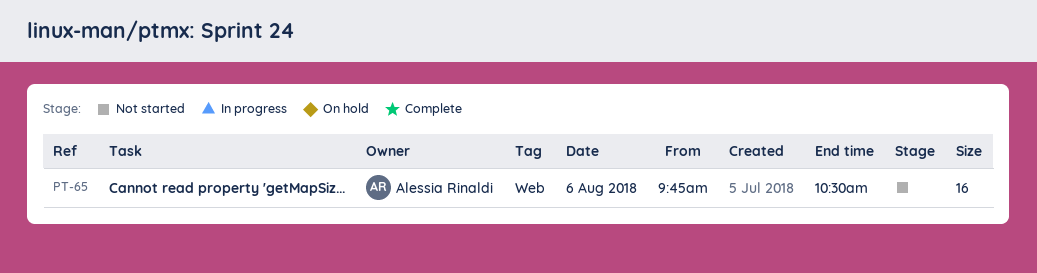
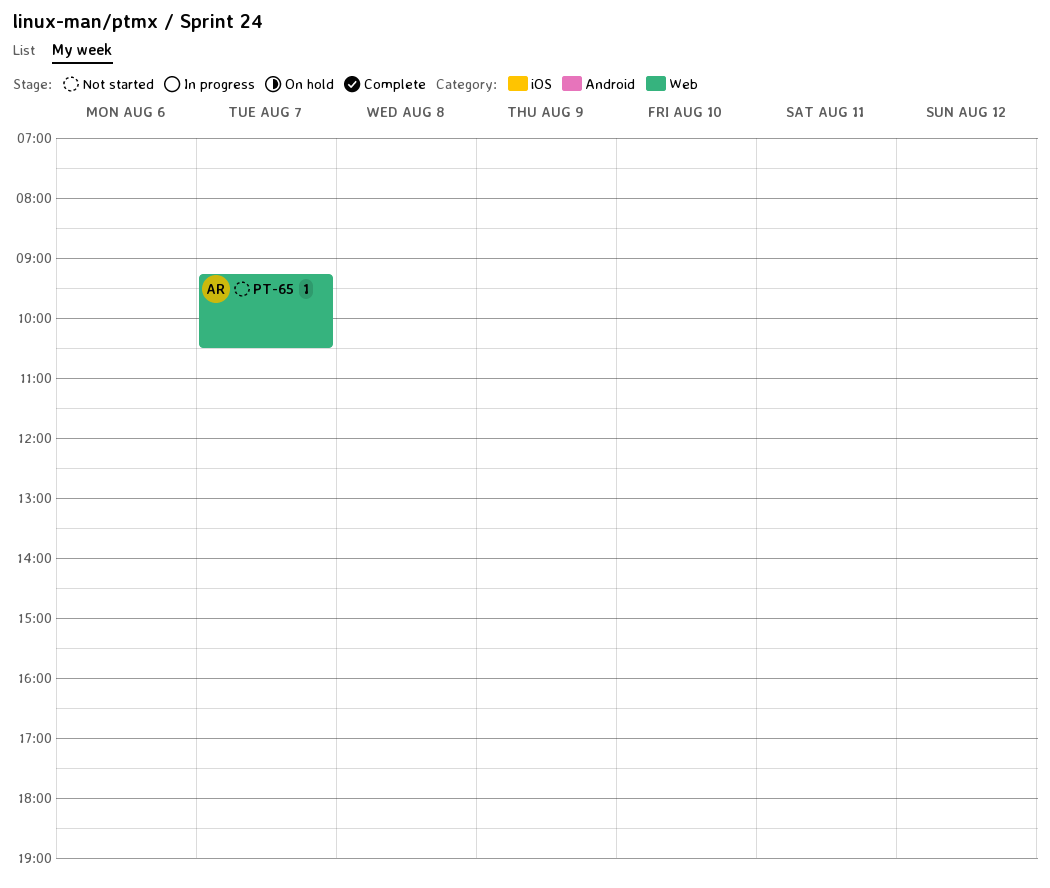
PT-65, estimate: 16 -> 1
PT-65, day: Aug 6 -> Aug 7
PT-65, begins: 09:45 -> 09:15

